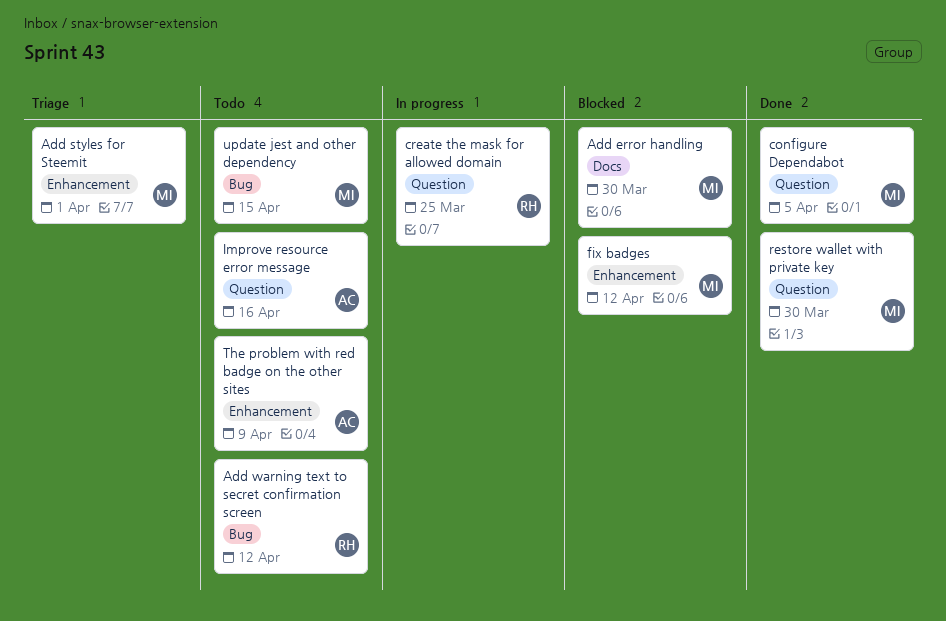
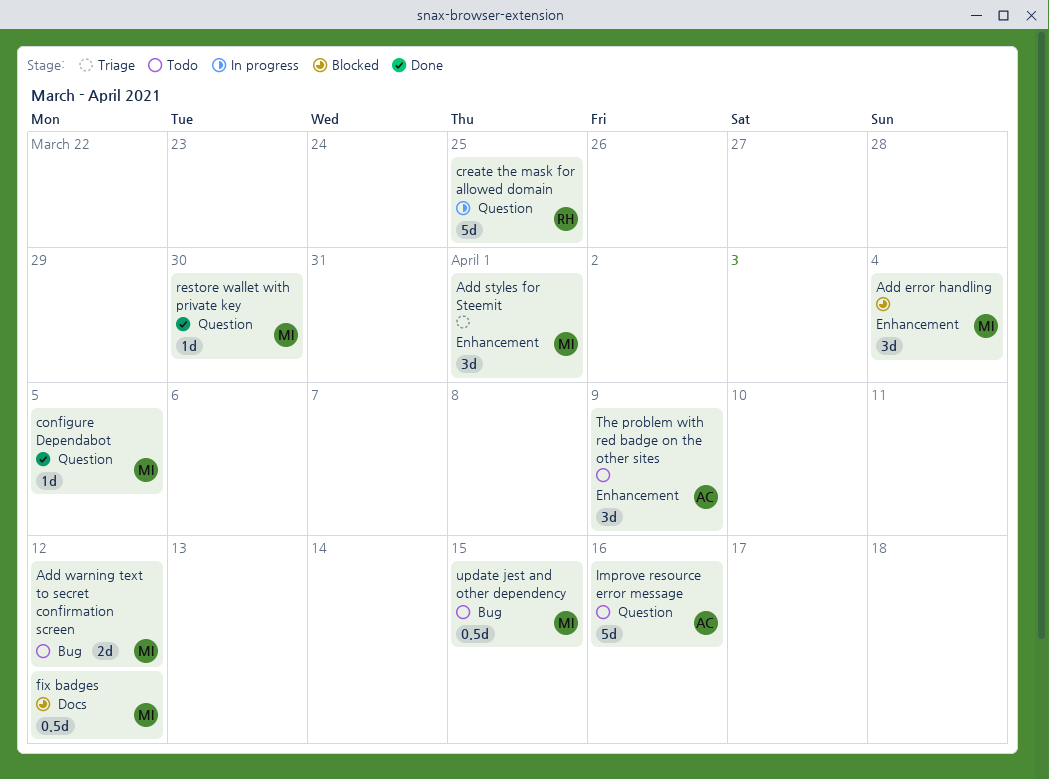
Add error handling, label: Docs -> Enhancement
Add error handling, due: Mar 30 -> Apr 4
Add warning text to secret confirmation screen, owner: RH -> MI
fix badges, label: Enhancement -> Docs

